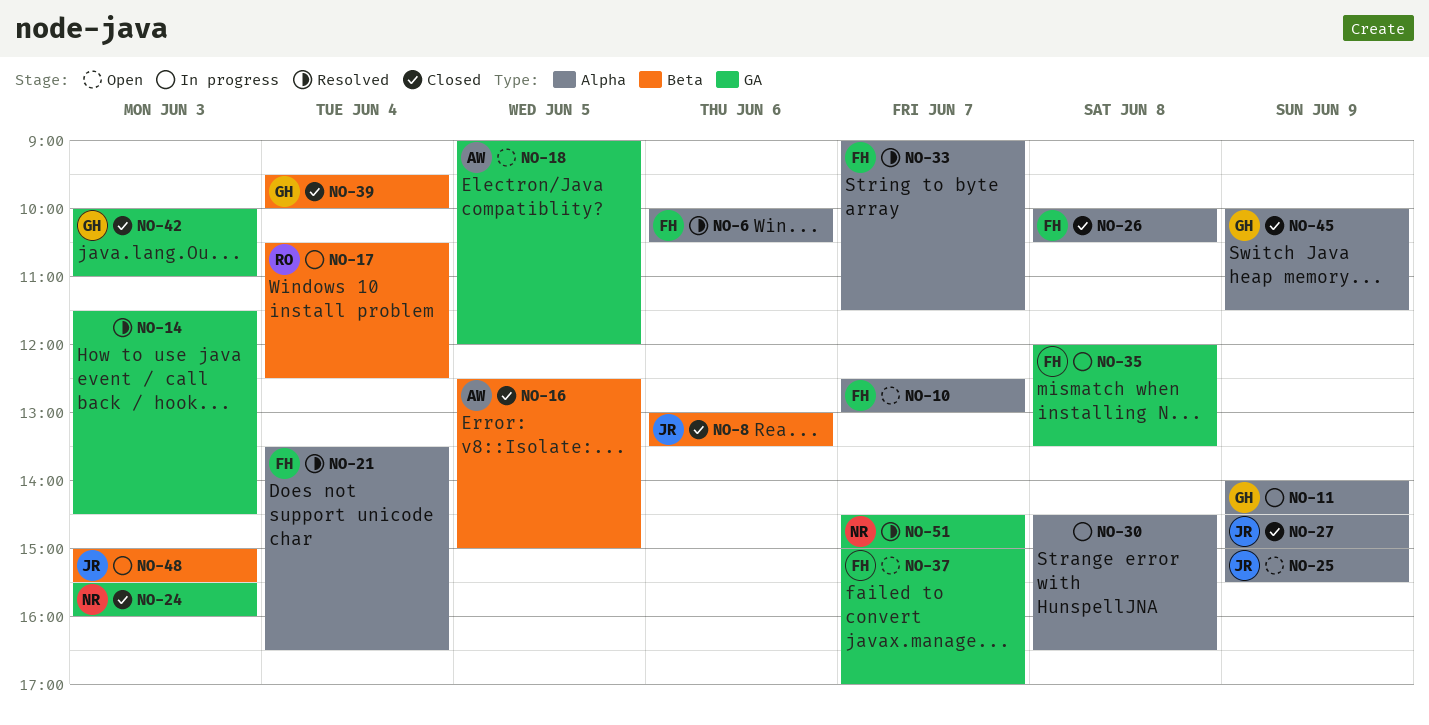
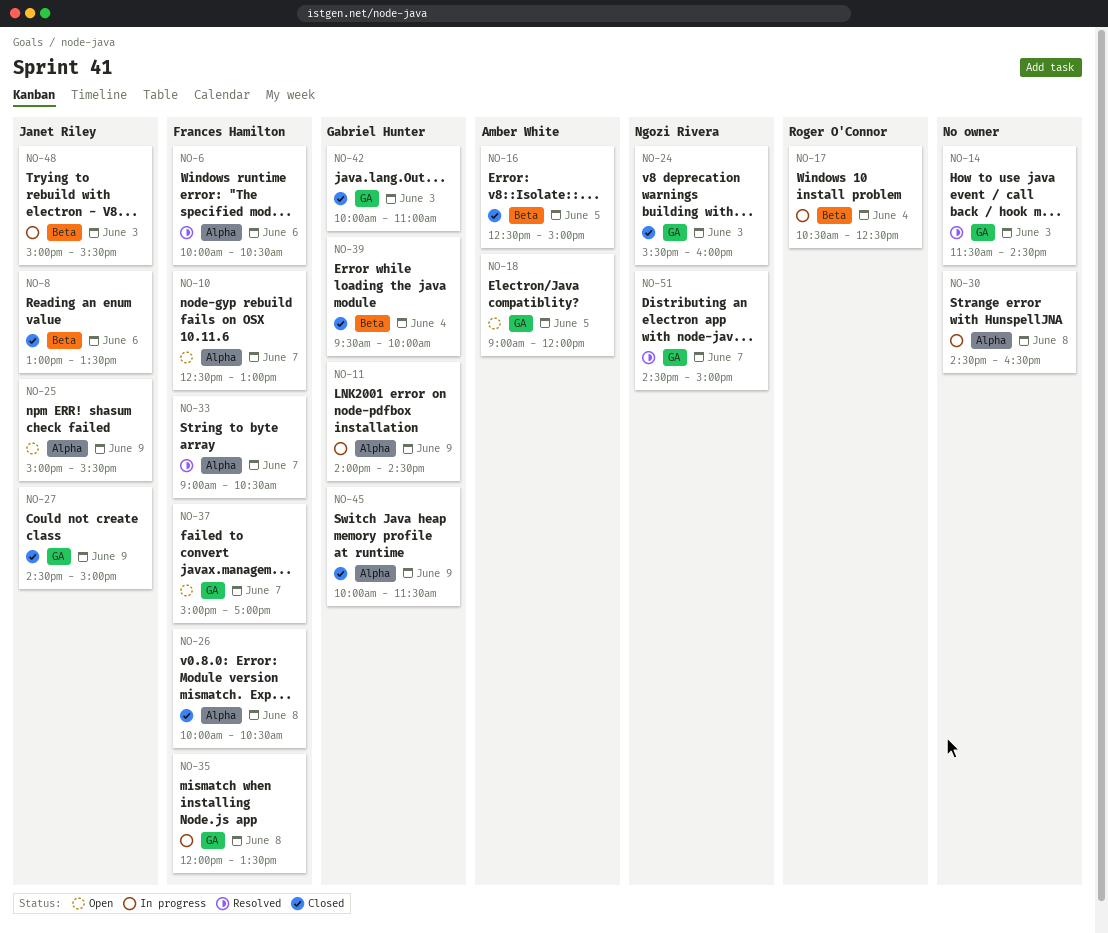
NO-21: present -> none
NO-27, label: Alpha -> GA
NO-33, ends: 11:30 -> 10:30

